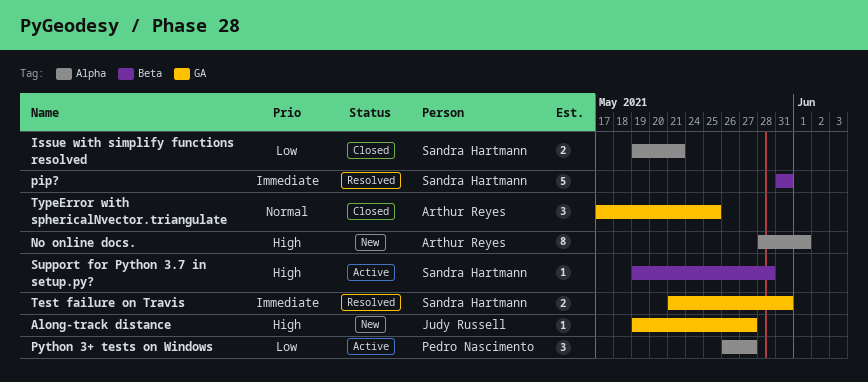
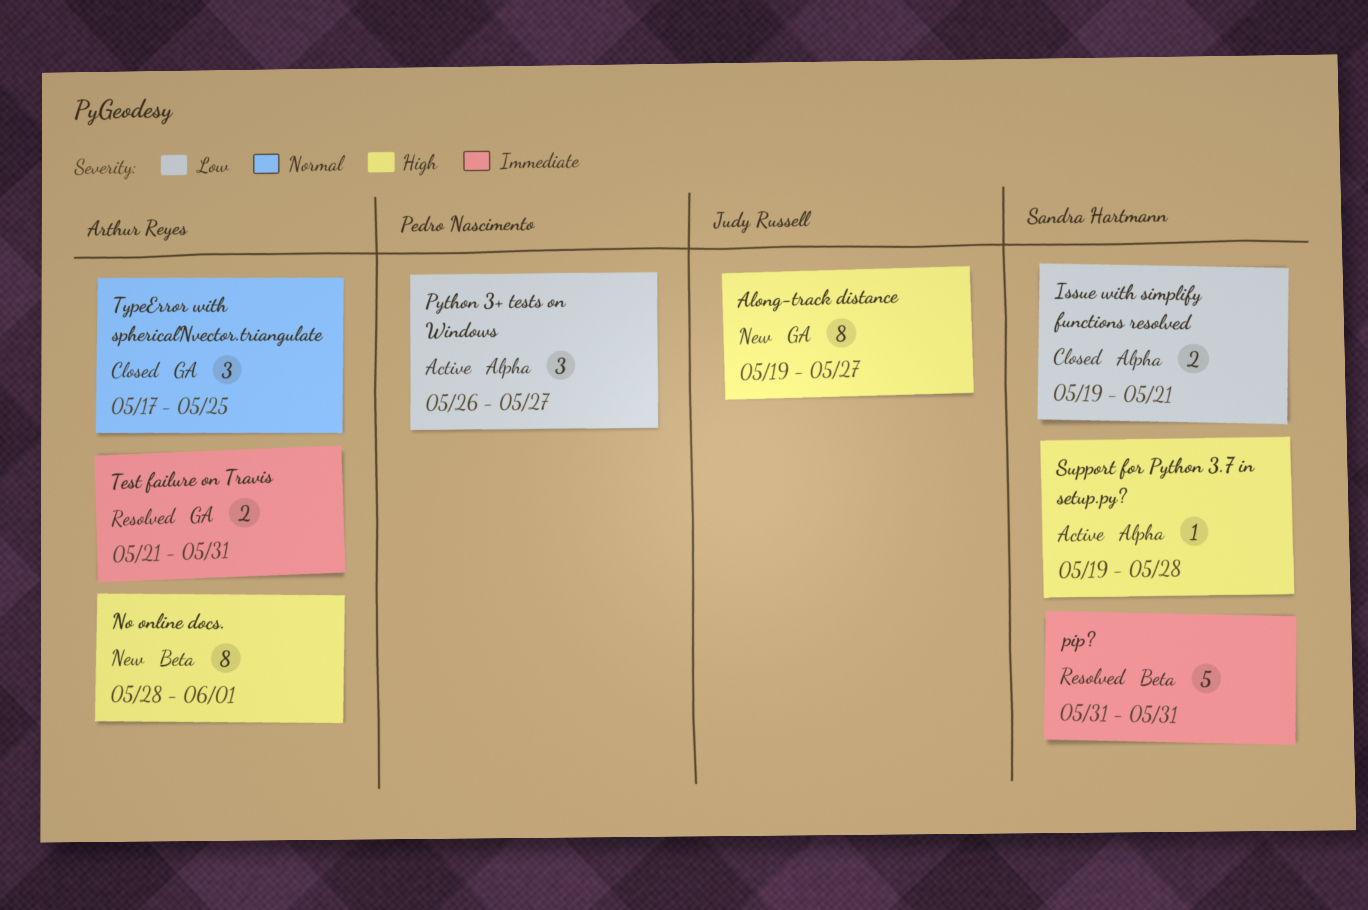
Along-track distance, estimate: 1 -> 8
No online docs., label: Alpha -> Beta
Support for Python 3.7 in setup.py?, label: Beta -> Alpha
Test failure on Travis, owner: Sandra Hartmann -> Arthur Reyes

